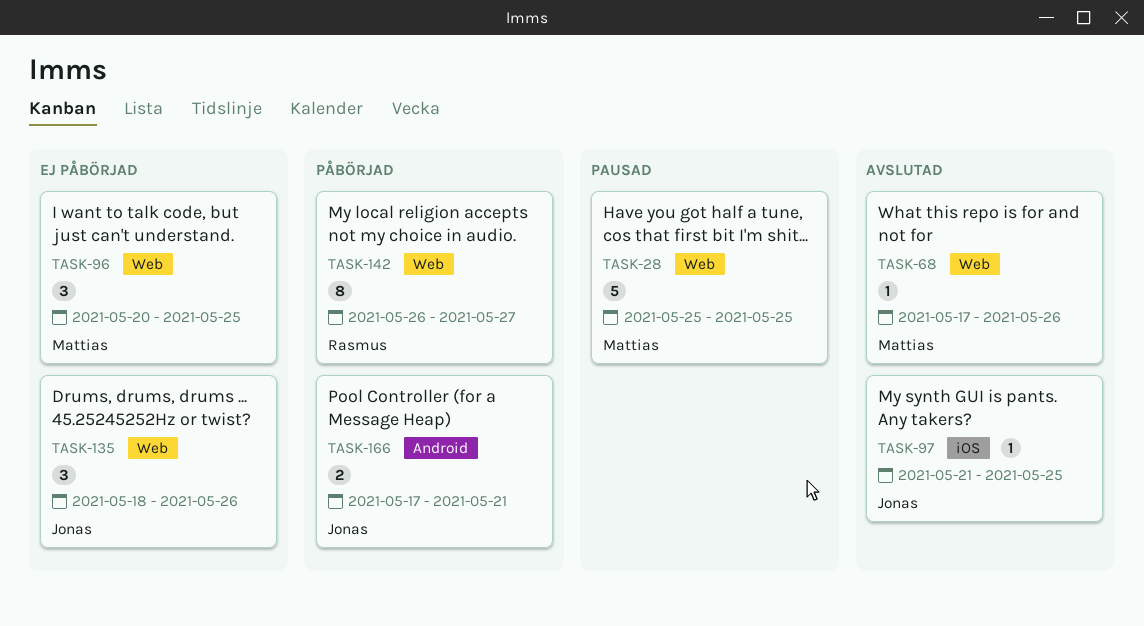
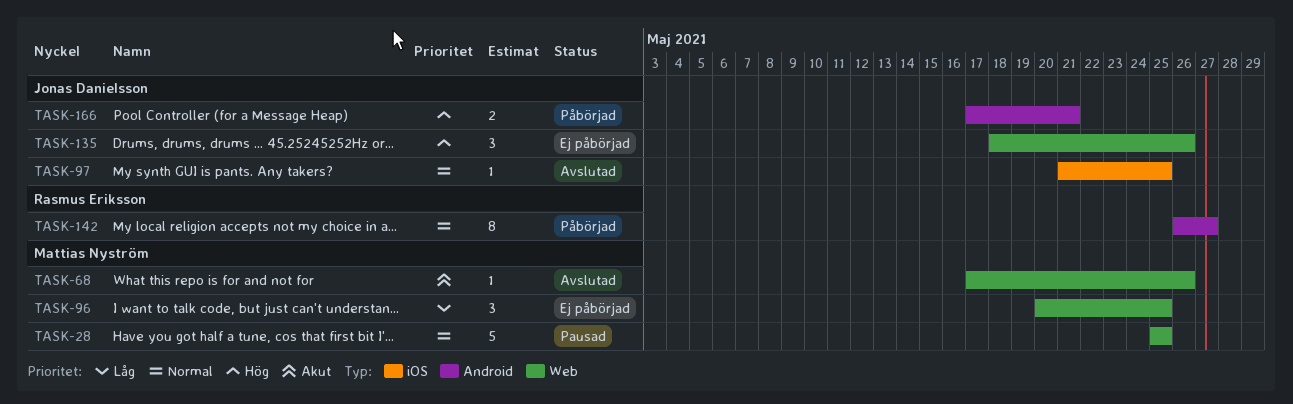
TASK-142, label: Web -> Android

